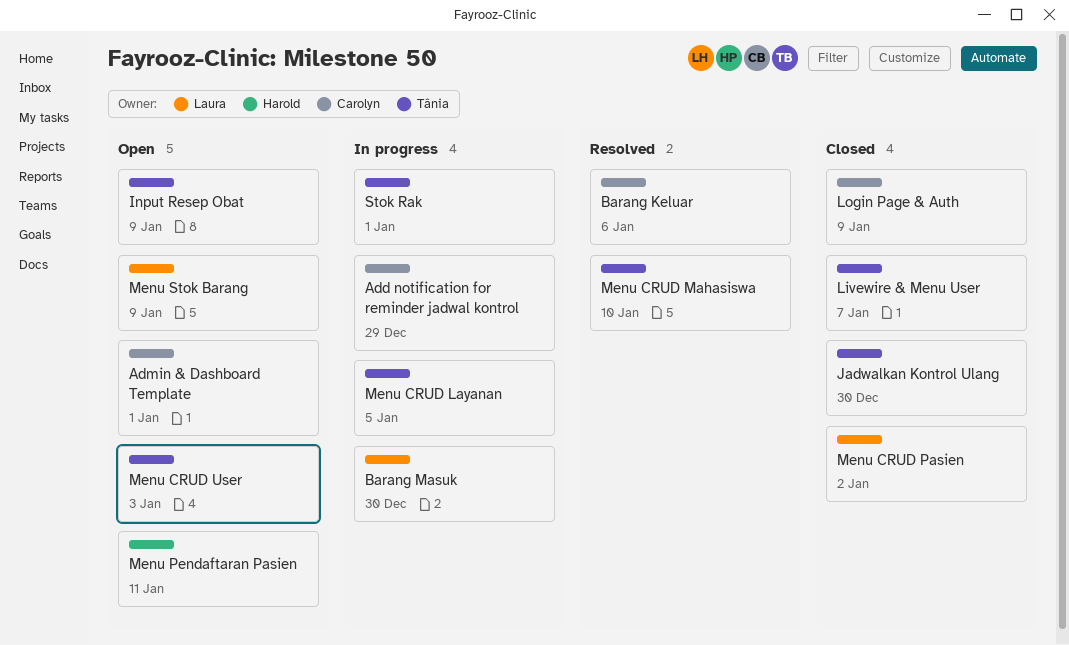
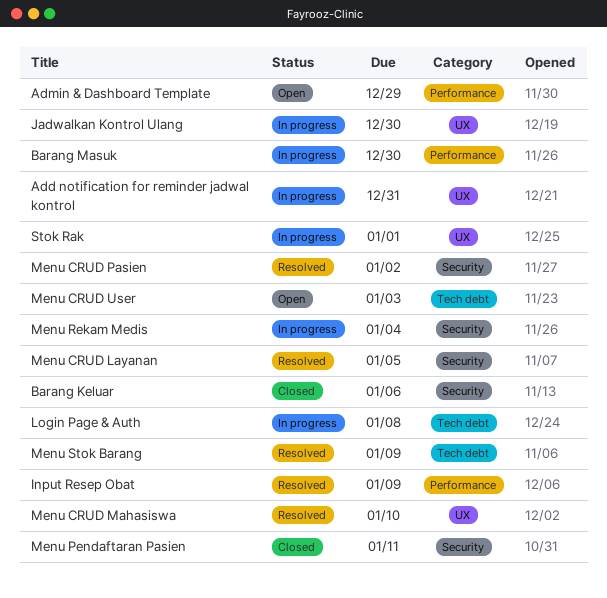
Add notification for reminder jadwal kontrol, due: Dec 29 -> Dec 31
Admin & Dashboard Template, due: Jan 1 -> Dec 29
Barang Keluar, status: Resolved -> Closed
Input Resep Obat, status: Open -> Resolved
Jadwalkan Kontrol Ulang, status: Closed -> In progress
Livewire & Menu User: present -> none
Login Page & Auth, status: Closed -> In progress
Login Page & Auth, due: Jan 9 -> Jan 8
Menu CRUD Layanan, status: In progress -> Resolved
Menu CRUD Pasien, status: Closed -> Resolved
Menu Pendaftaran Pasien, status: Open -> Closed
Menu Rekam Medis: none -> present
Menu Stok Barang, status: Open -> Resolved

